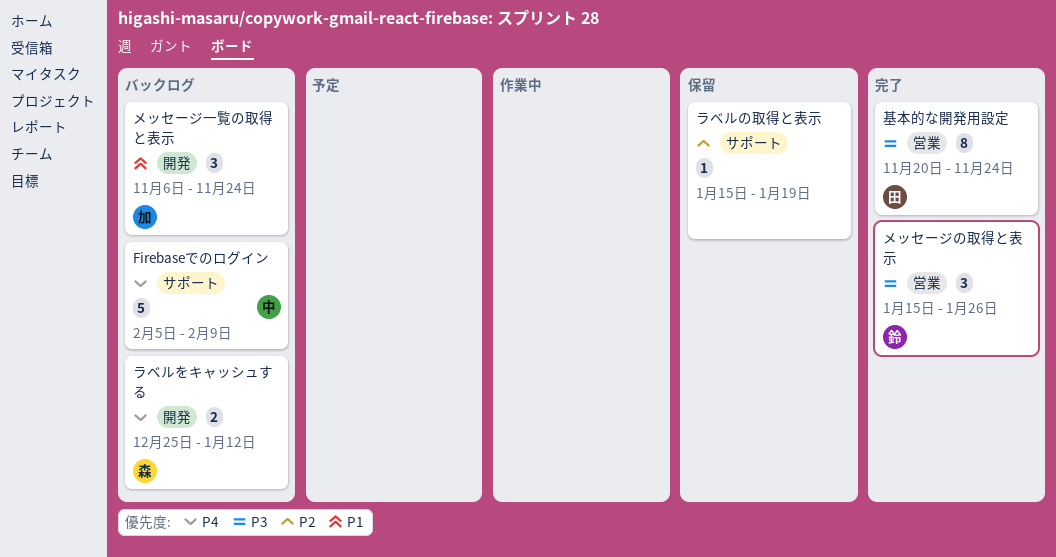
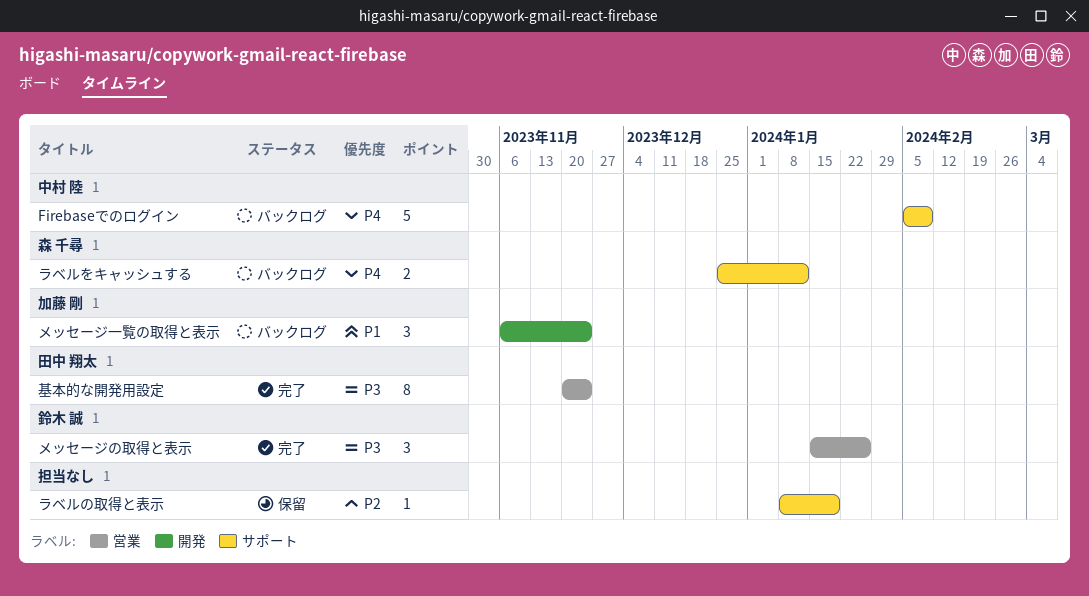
ラベルの取得と表示, start: Jan 15 -> Jan 8
ラベルをキャッシュする, label: 開発 -> サポート

